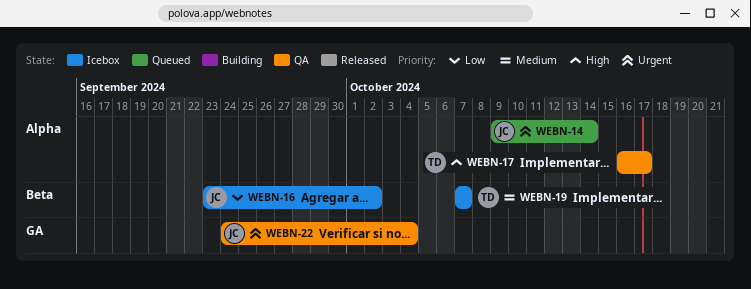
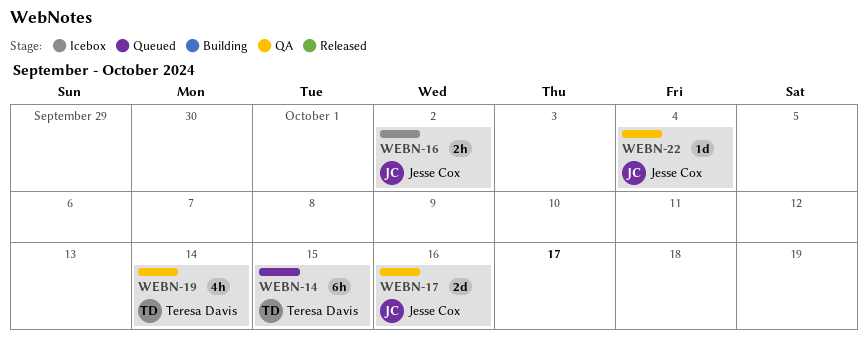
WEBN-14, owner: Jesse Cox -> Teresa Davis
WEBN-14, due: Oct 14 -> Oct 15
WEBN-17, owner: Teresa Davis -> Jesse Cox
WEBN-17, due: Oct 17 -> Oct 16
WEBN-19, status: Icebox -> QA
WEBN-19, due: Oct 7 -> Oct 14

